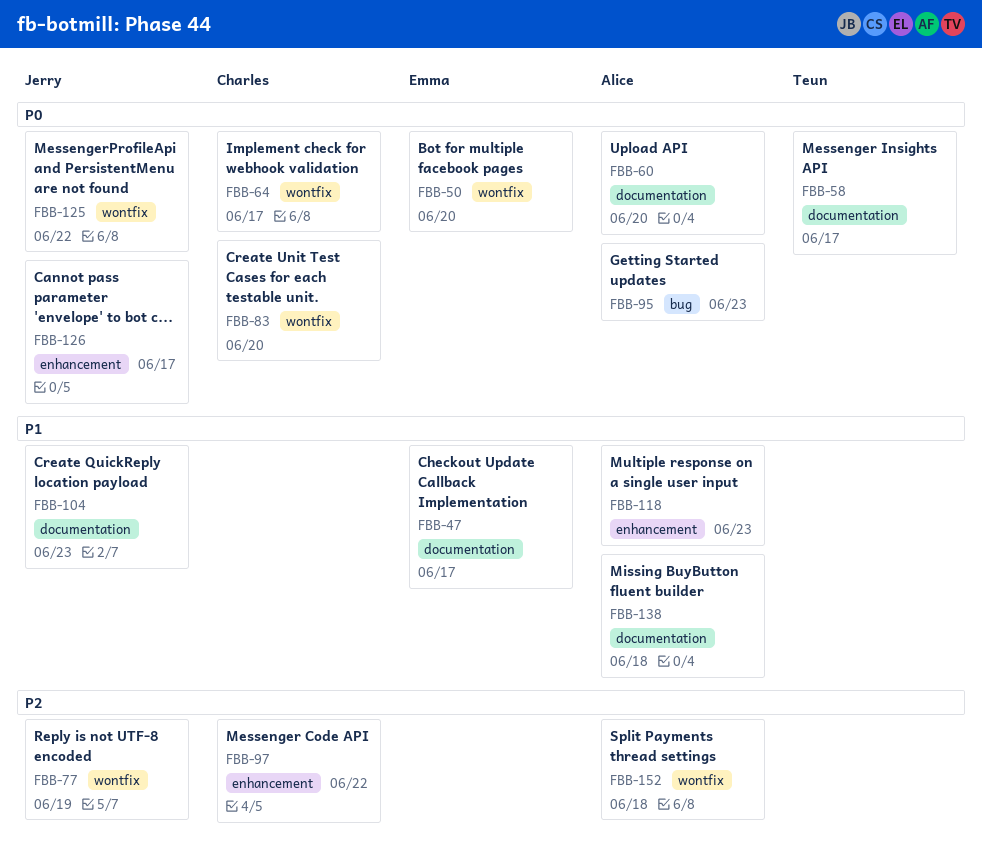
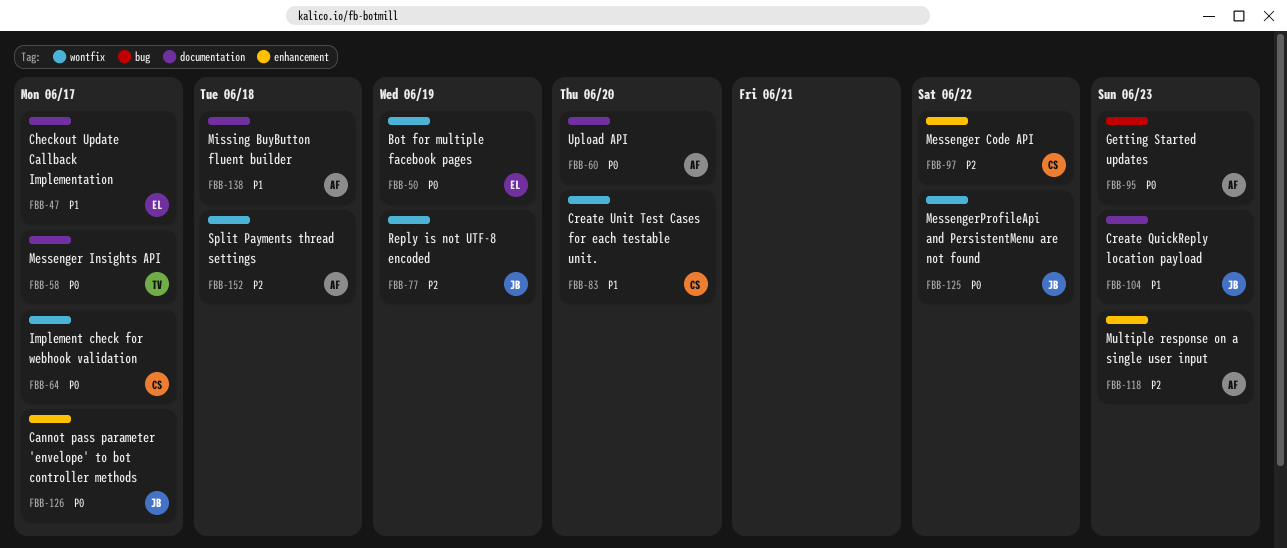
FBB-50, due: Jun 20 -> Jun 19
FBB-83, priority: P0 -> P1
FBB-118, priority: P1 -> P2

